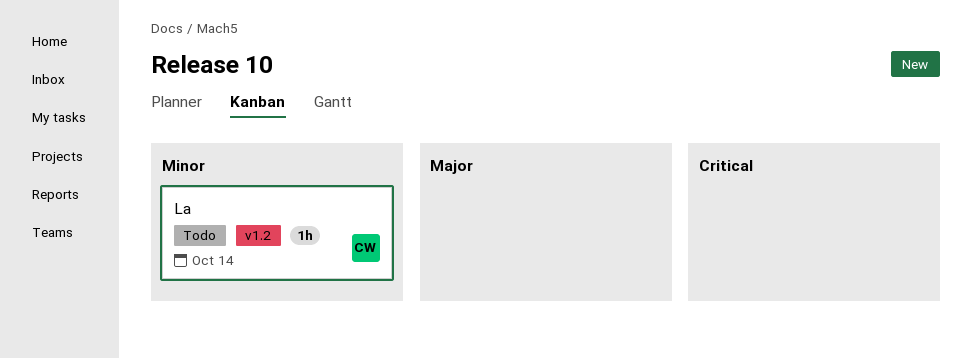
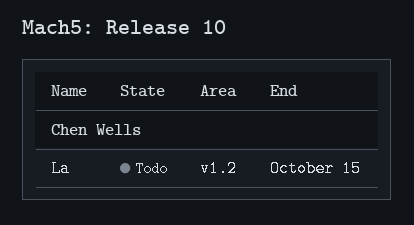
La, due: Oct 14 -> Oct 15

